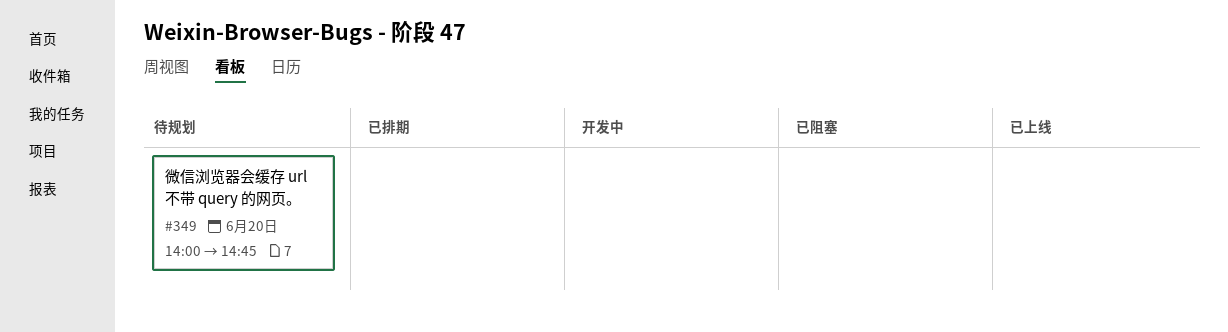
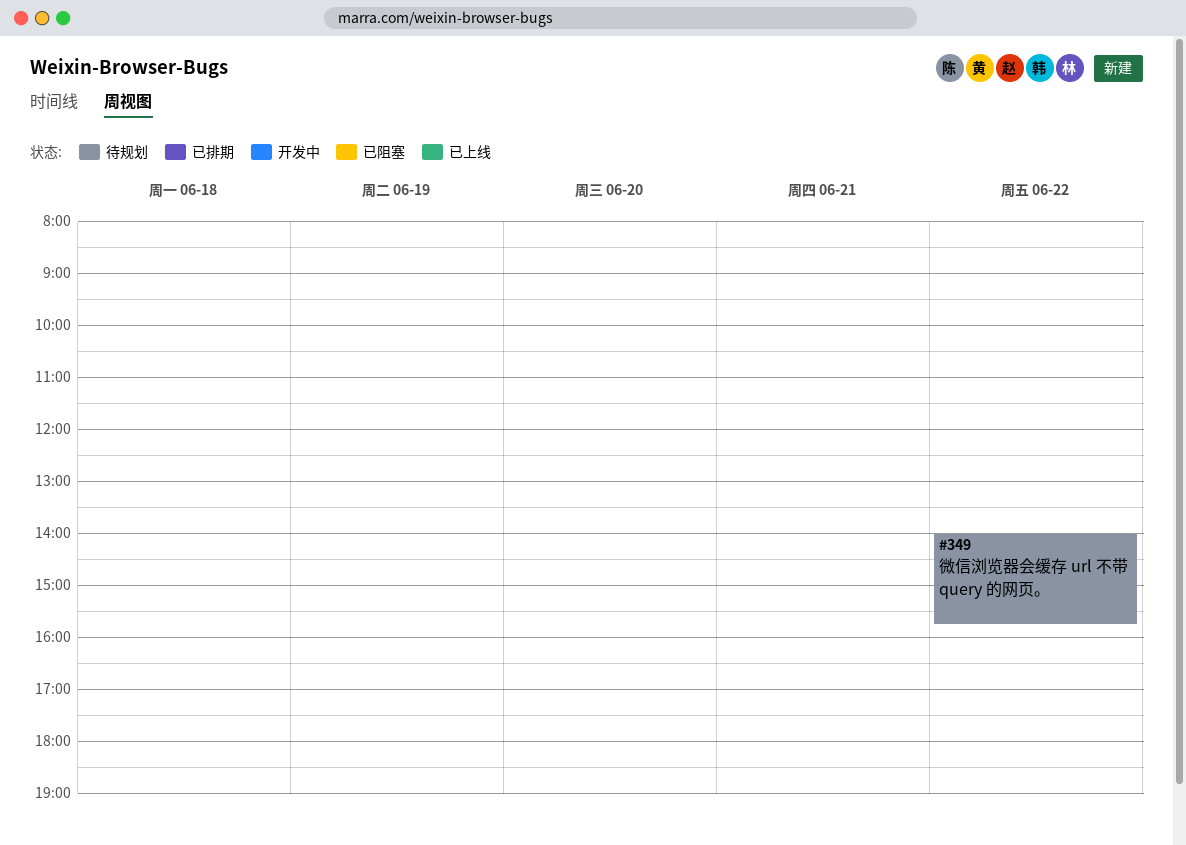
#349, day: Jun 20 -> Jun 22
#349, ends: 14:45 -> 15:45

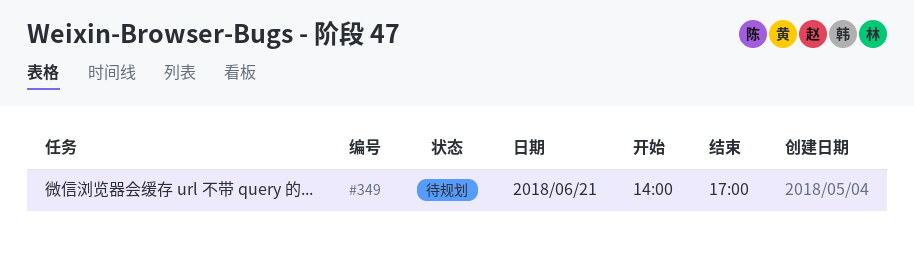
#349, day: Jun 22 -> Jun 21
#349, ends: 15:45 -> 17:00

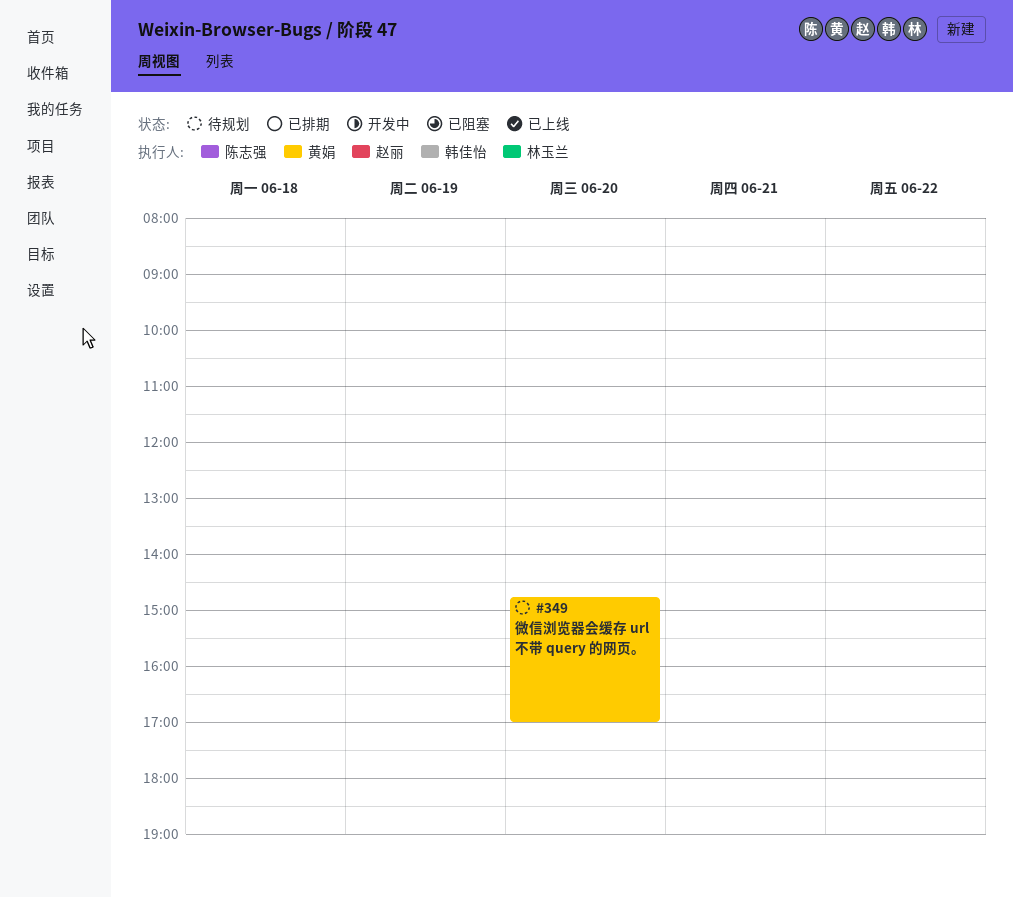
#349, day: Jun 21 -> Jun 20
#349, begins: 14:00 -> 14:45

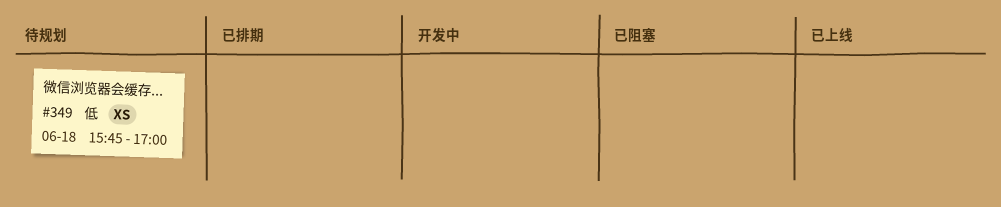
#349, day: Jun 20 -> Jun 18
#349, begins: 14:45 -> 15:45

